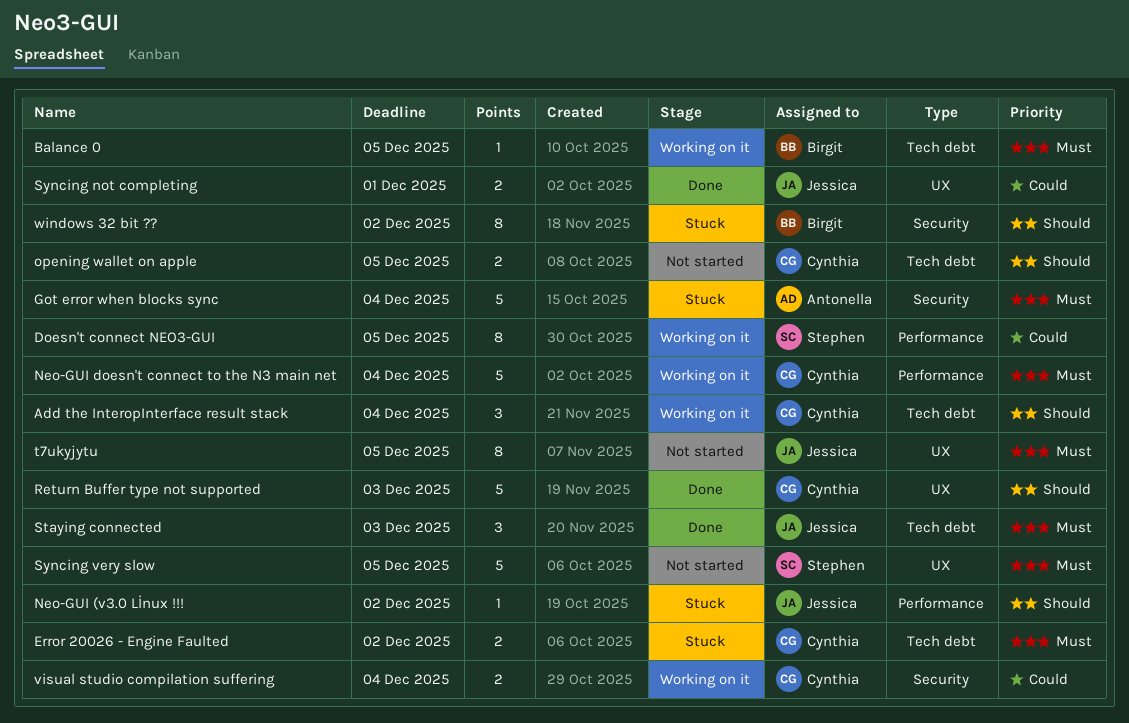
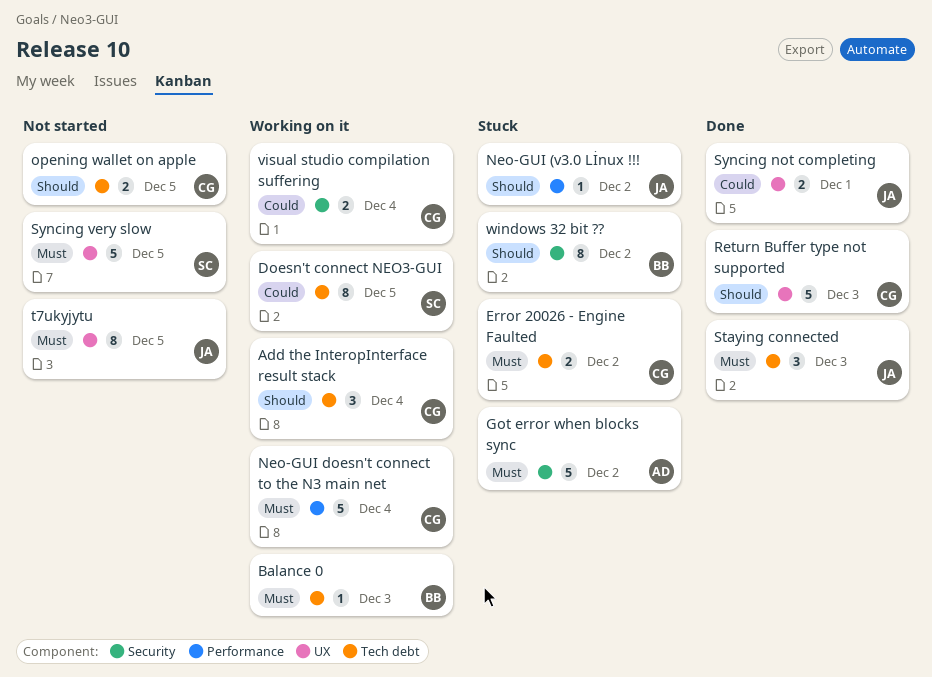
Balance 0, due: Dec 5 -> Dec 3
Doesn't connect NEO3-GUI, label: Performance -> Tech debt
Got error when blocks sync, due: Dec 4 -> Dec 2

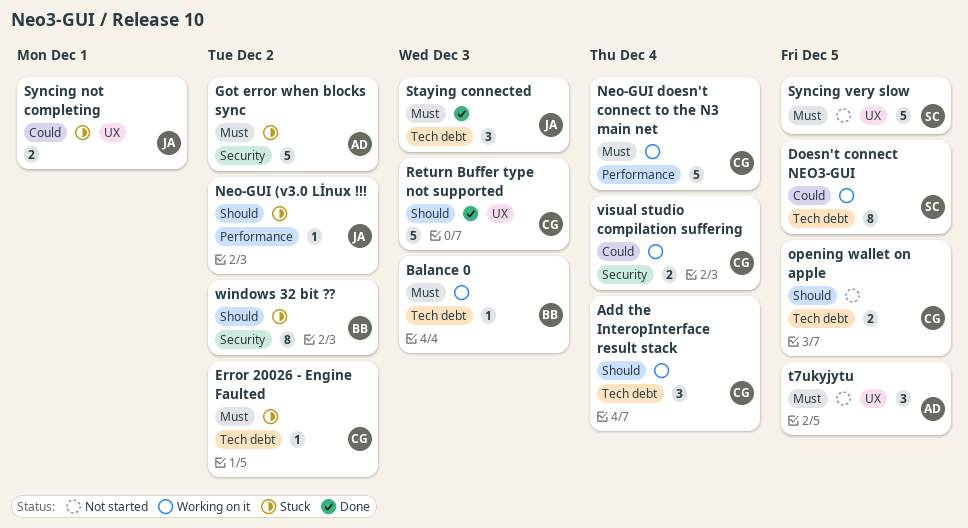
Error 20026 - Engine Faulted, estimate: 2 -> 1
Syncing not completing, status: Done -> Stuck
t7ukyjytu, owner: JA -> AD
t7ukyjytu, estimate: 8 -> 3

